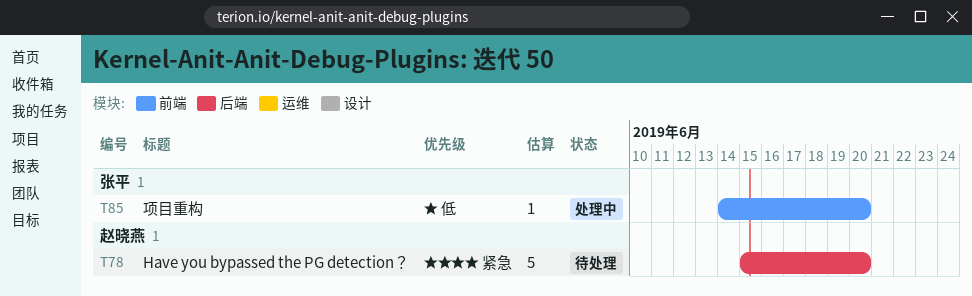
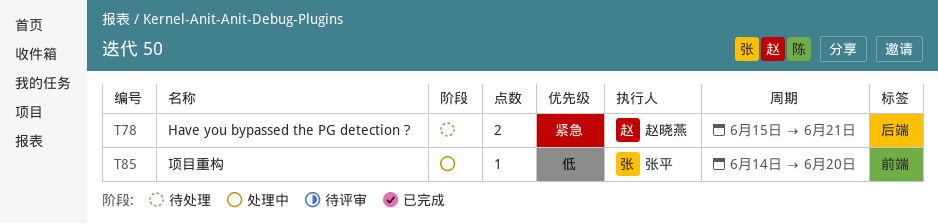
T78, estimate: 5 -> 2
T78, due: Jun 20 -> Jun 21

